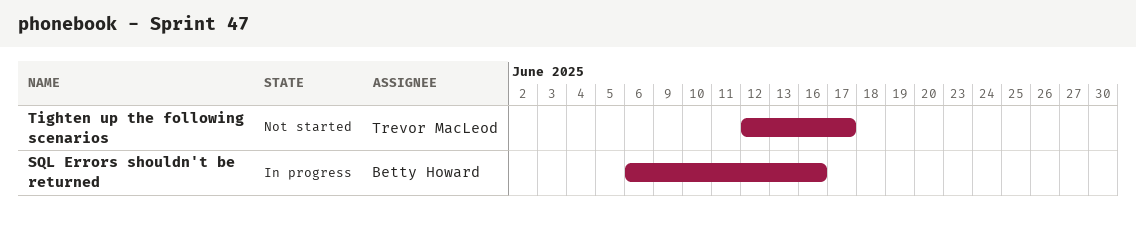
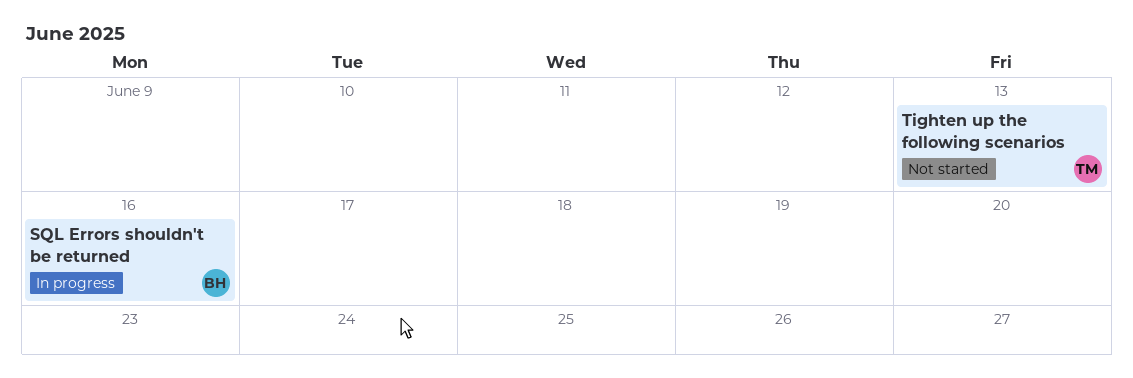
Tighten up the following scenarios, due: Jun 17 -> Jun 13

